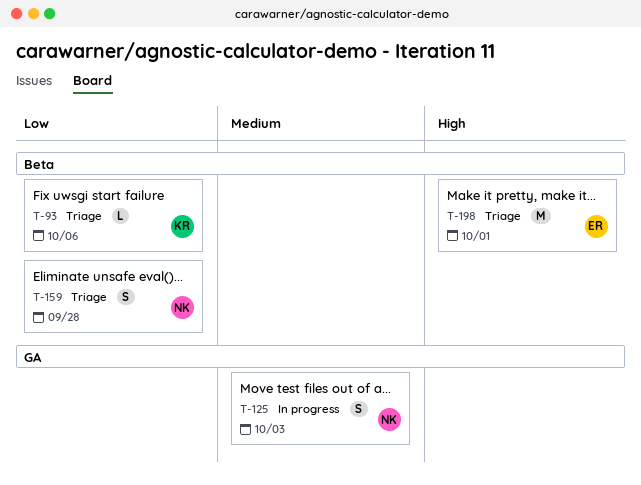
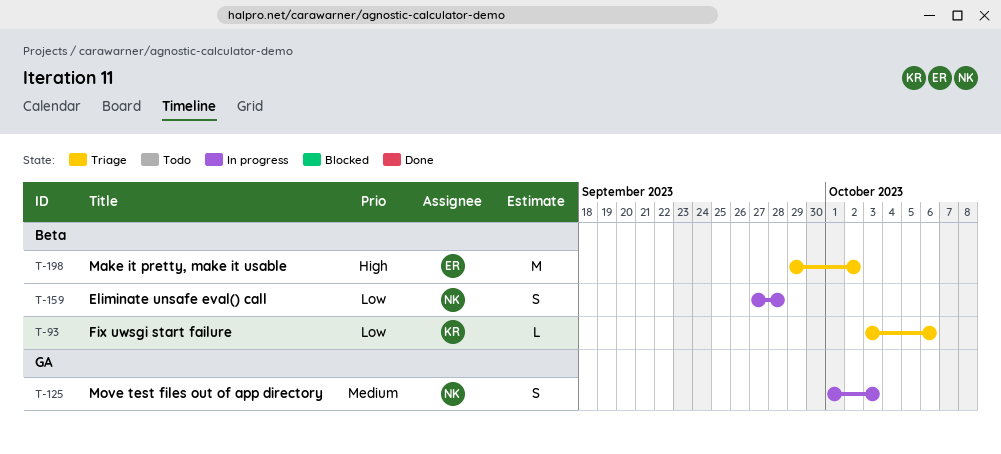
T-159, status: Triage -> In progress
T-198, due: Oct 1 -> Oct 2

